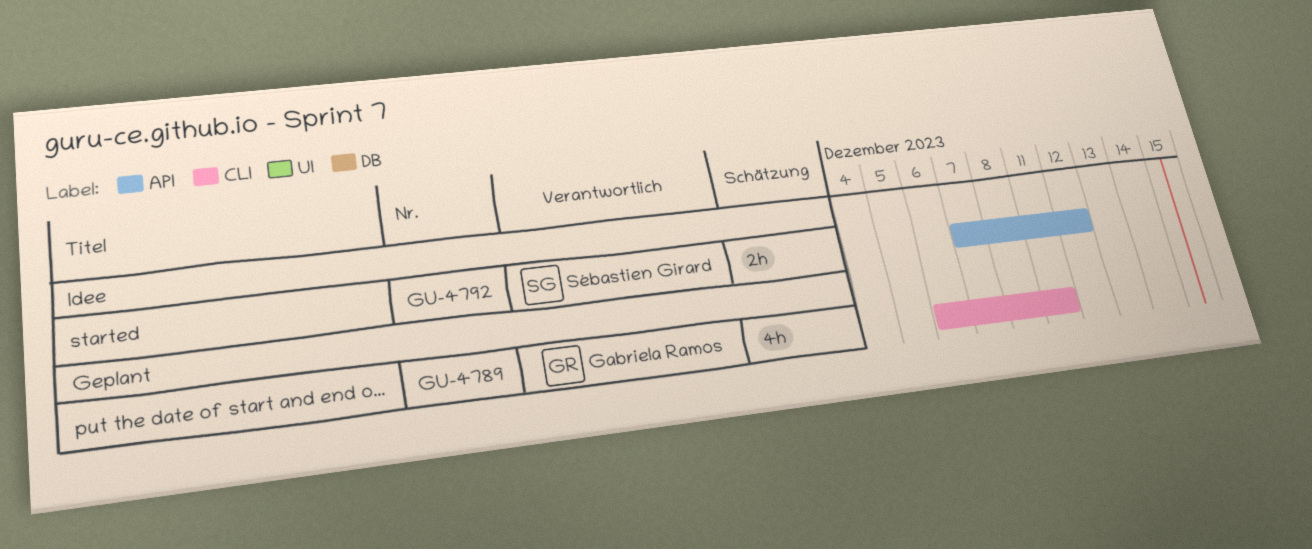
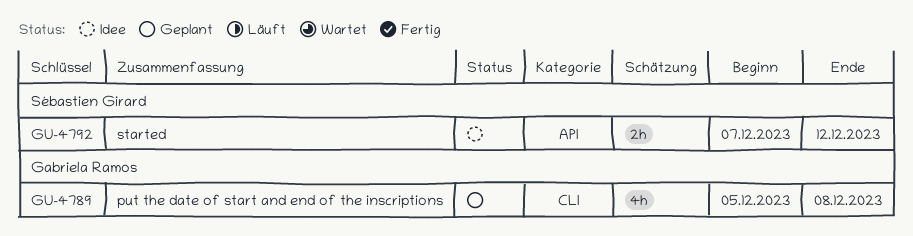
GU-4789, start: Dec 6 -> Dec 5
GU-4789, due: Dec 11 -> Dec 8

